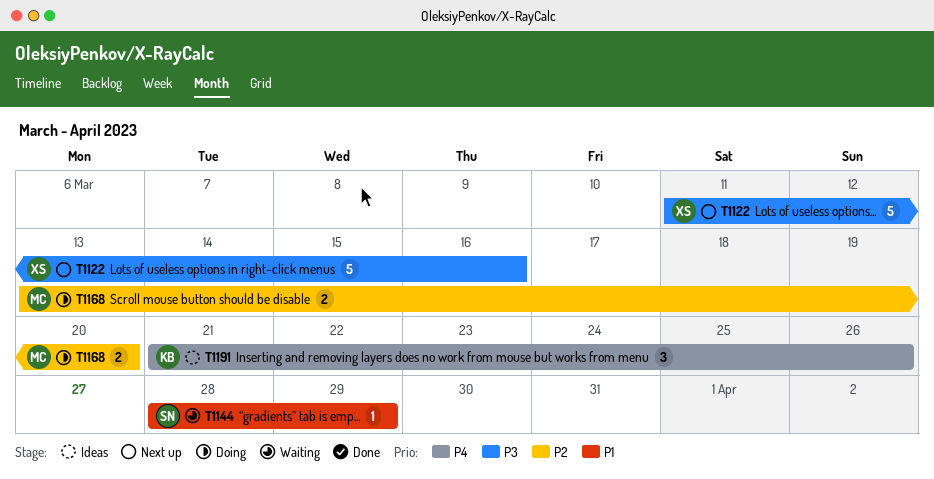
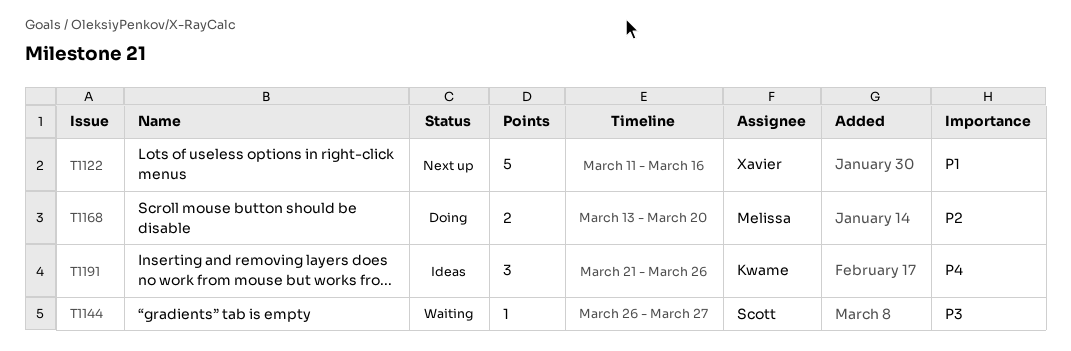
T1122, priority: P3 -> P1
T1144, priority: P1 -> P3
T1144, start: Mar 28 -> Mar 26
T1144, due: Mar 29 -> Mar 27

